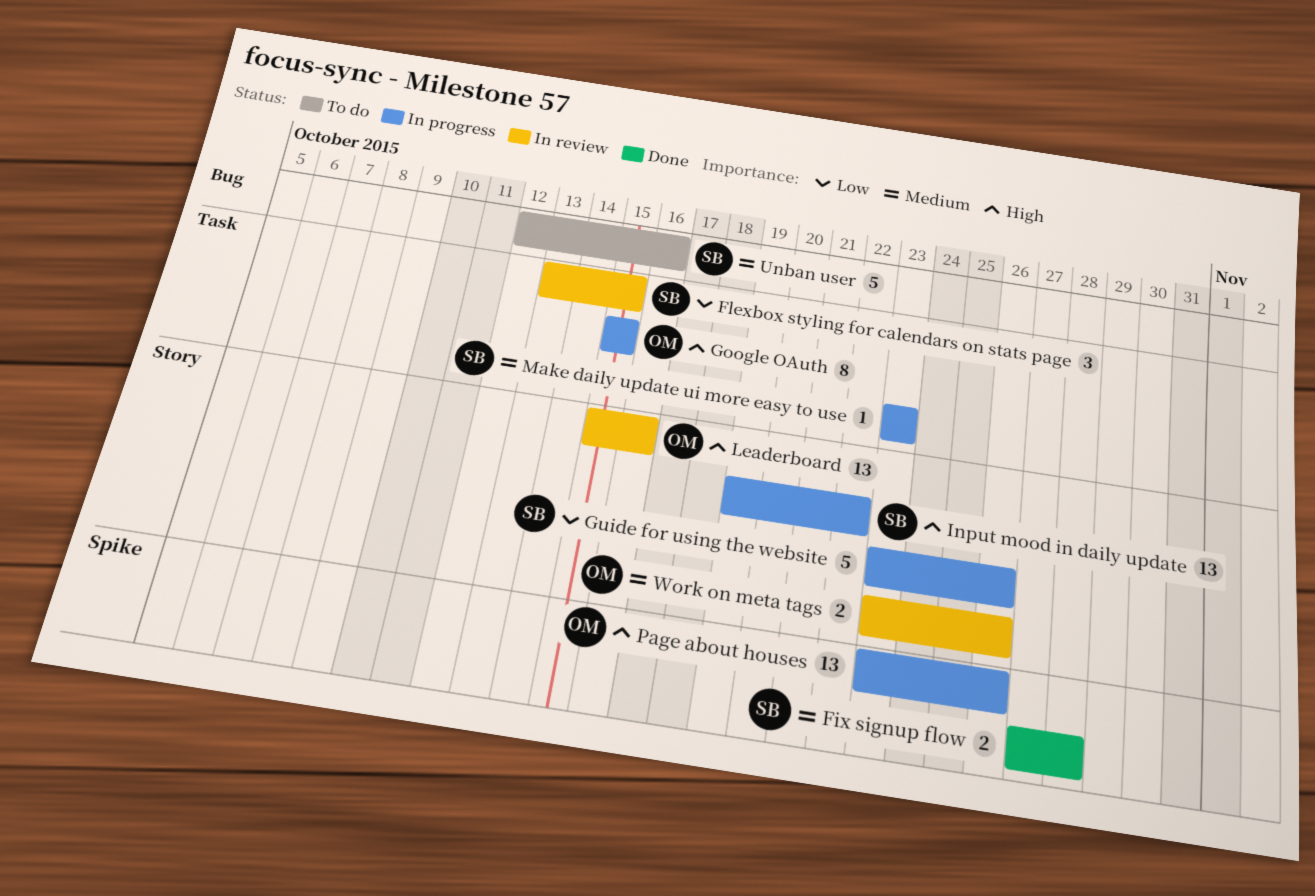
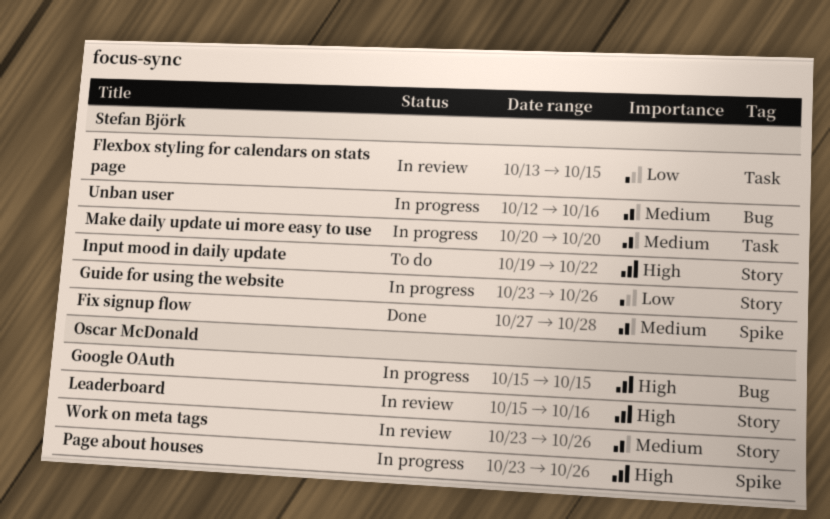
Google OAuth, label: Task -> Bug
Input mood in daily update, status: In progress -> To do
Make daily update ui more easy to use, start: Oct 23 -> Oct 20
Make daily update ui more easy to use, due: Oct 23 -> Oct 20
Unban user, status: To do -> In progress

